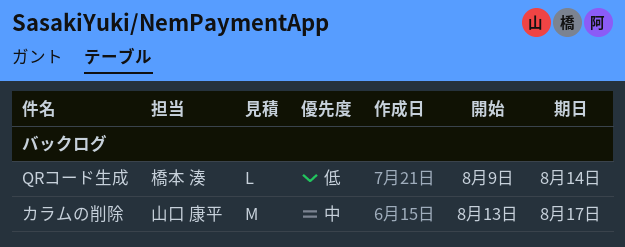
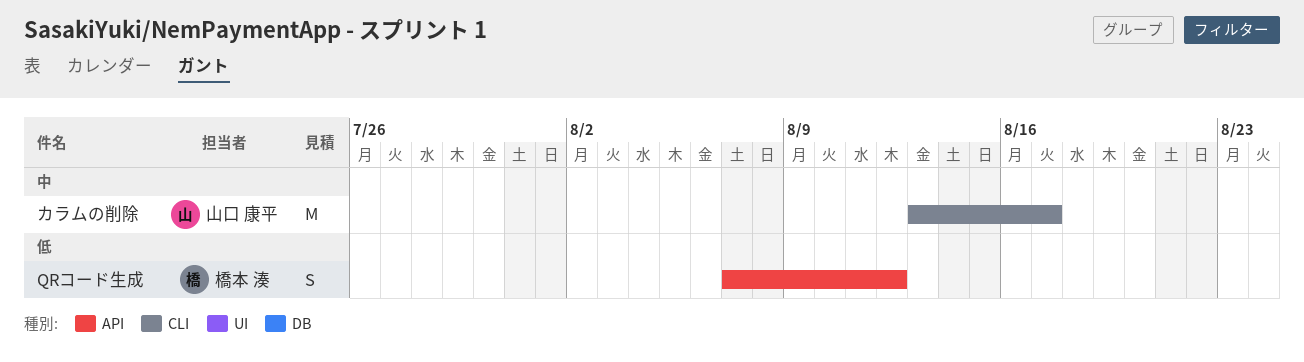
QRコード生成, estimate: L -> S
QRコード生成, start: Aug 9 -> Aug 7
QRコード生成, due: Aug 14 -> Aug 12

